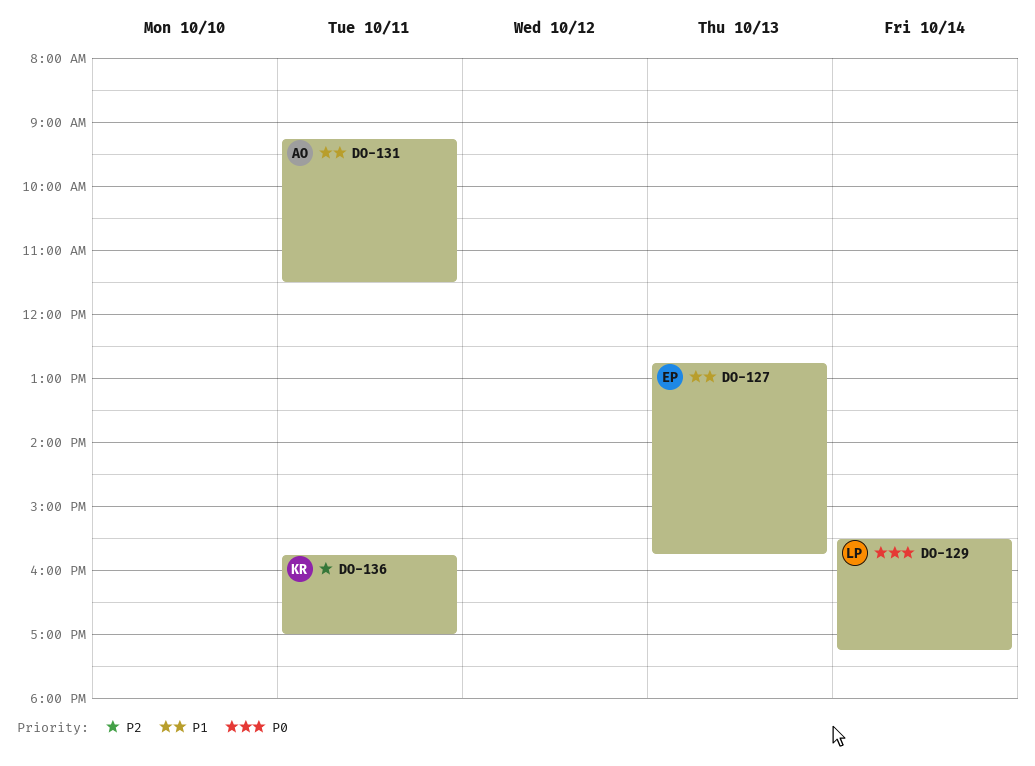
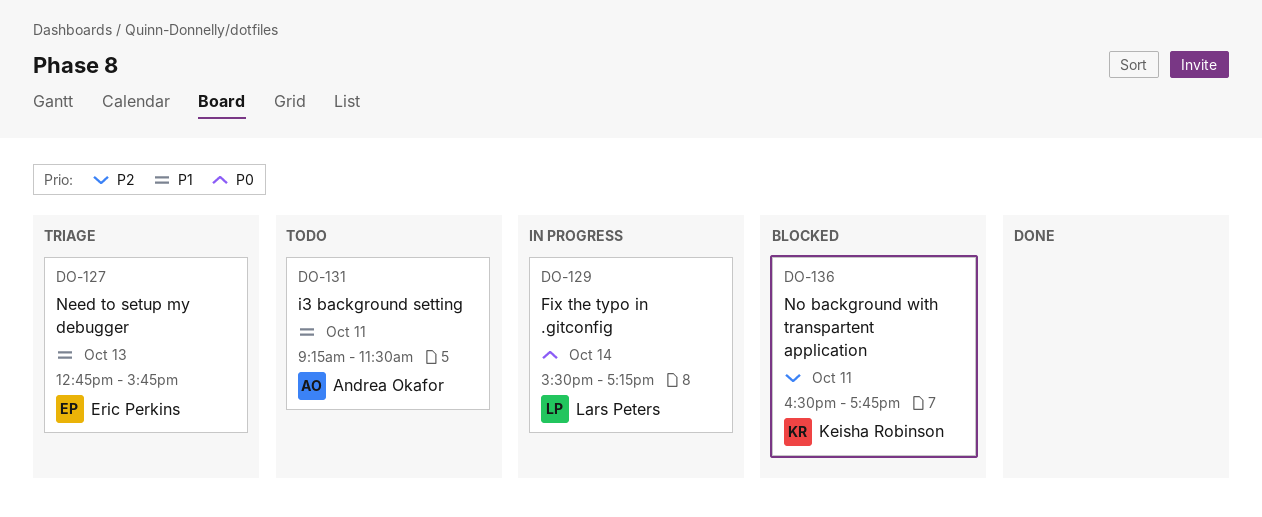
DO-136, begins: 15:45 -> 16:30
DO-136, ends: 17:00 -> 17:45

